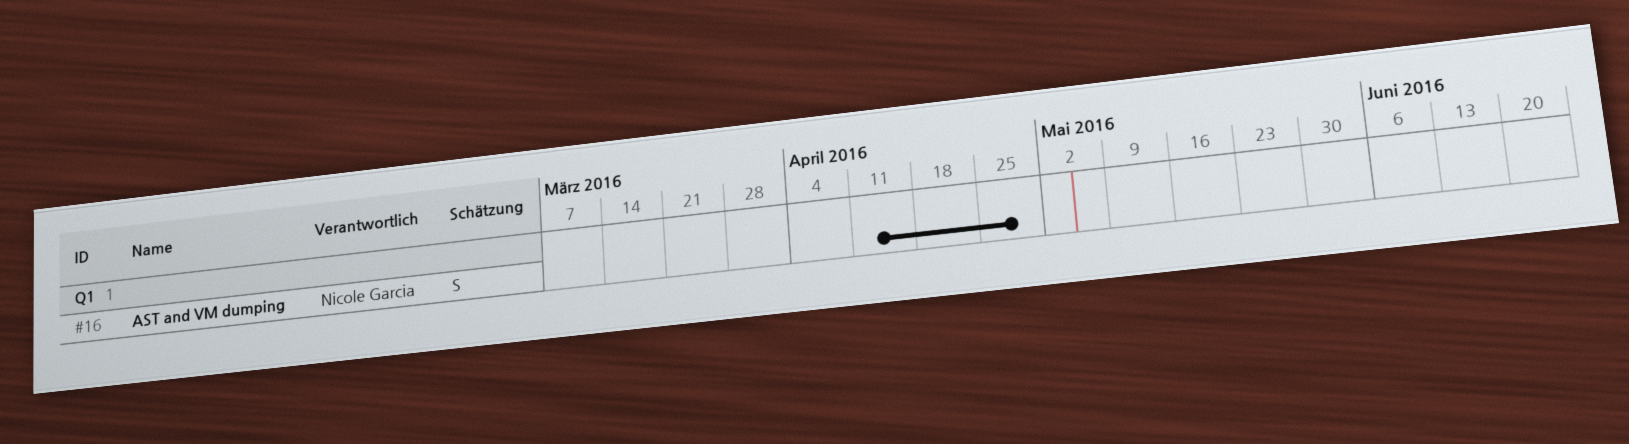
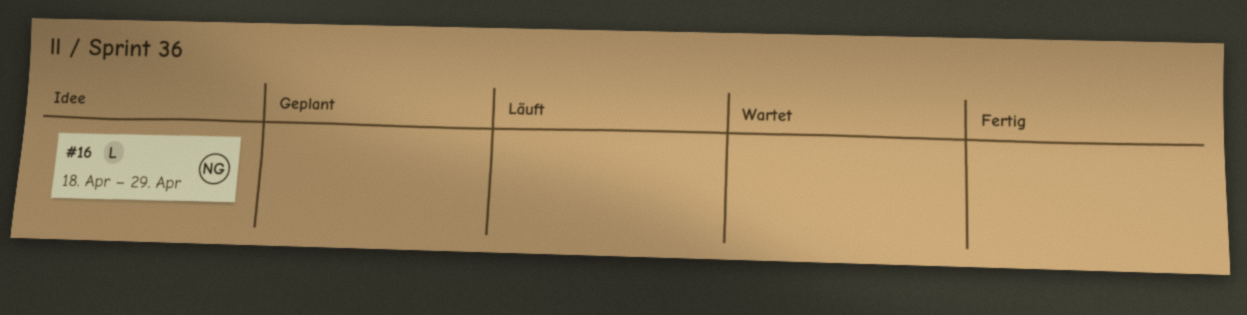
#16, estimate: S -> L
#16, start: Apr 11 -> Apr 18

